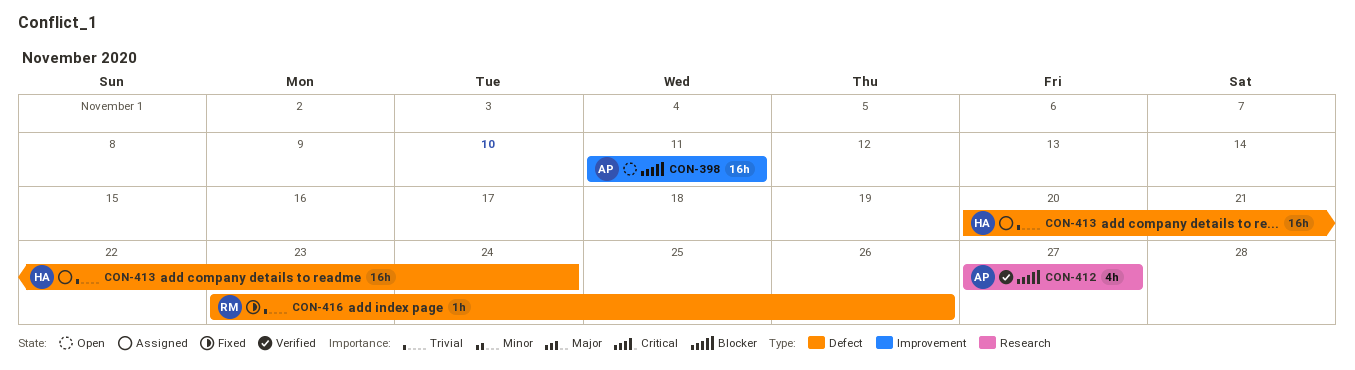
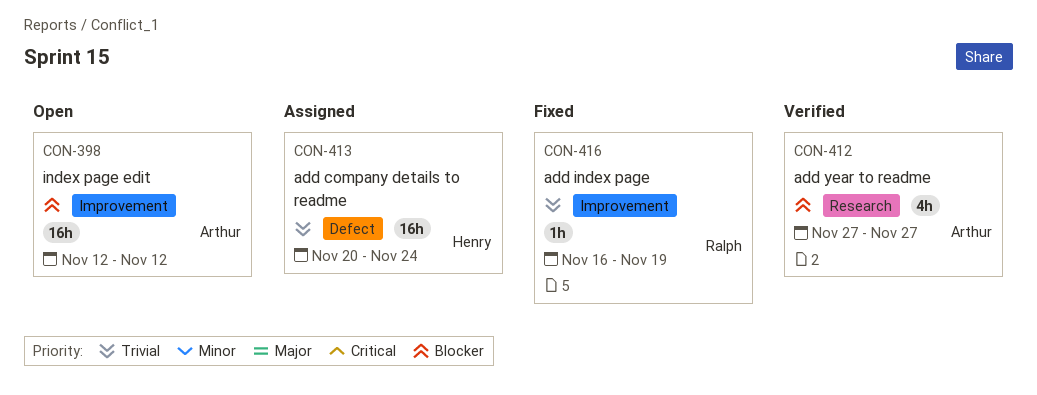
CON-398, start: Nov 11 -> Nov 12
CON-398, due: Nov 11 -> Nov 12
CON-416, label: Defect -> Improvement
CON-416, start: Nov 23 -> Nov 16
CON-416, due: Nov 26 -> Nov 19

